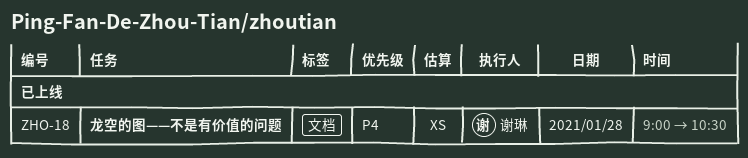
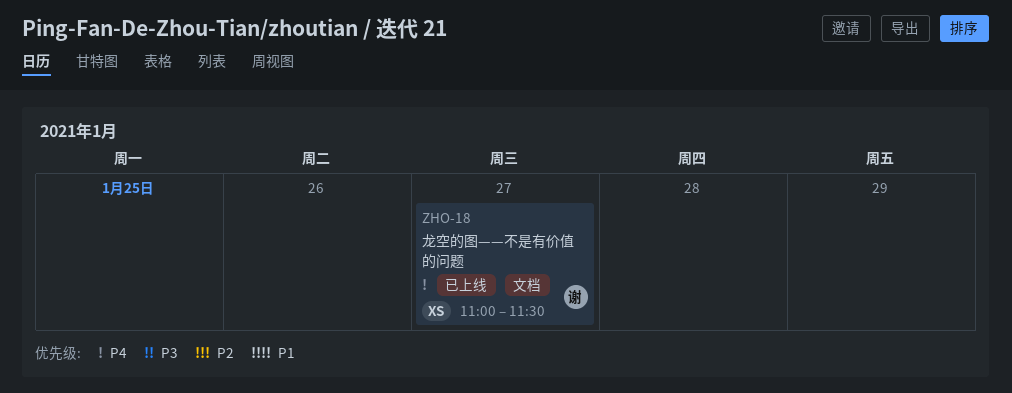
ZHO-18, day: Jan 28 -> Jan 27
ZHO-18, begins: 09:00 -> 11:00
ZHO-18, ends: 10:30 -> 11:30

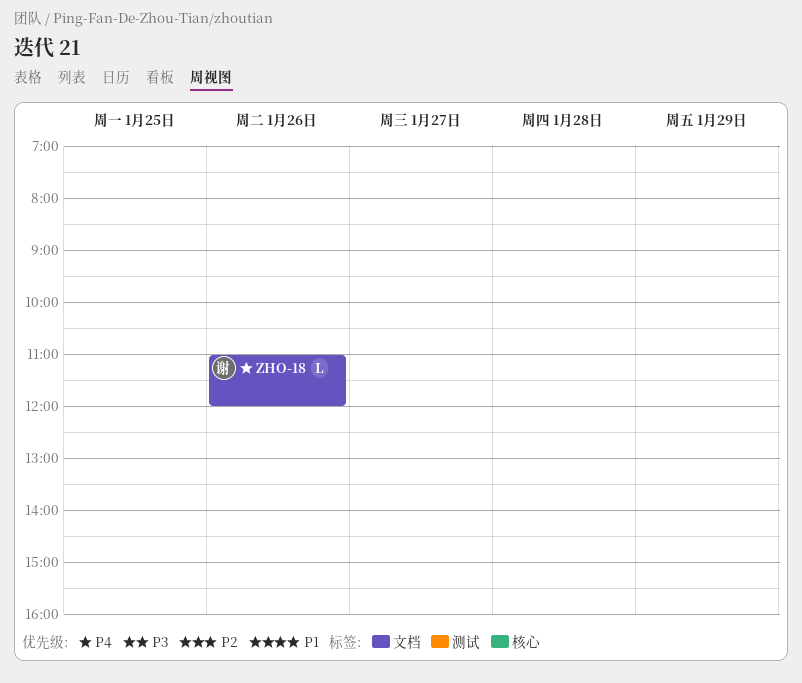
ZHO-18, estimate: XS -> L
ZHO-18, day: Jan 27 -> Jan 26
ZHO-18, ends: 11:30 -> 12:00

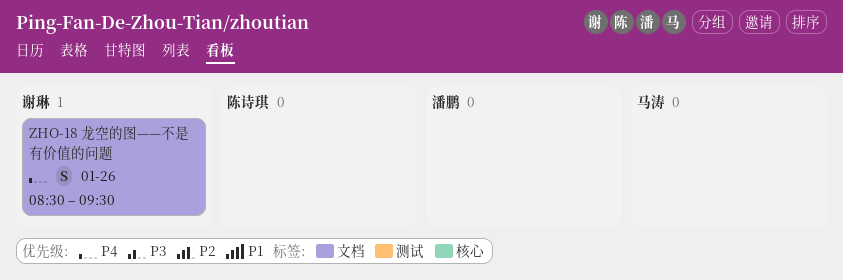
ZHO-18, estimate: L -> S
ZHO-18, begins: 11:00 -> 08:30
ZHO-18, ends: 12:00 -> 09:30

